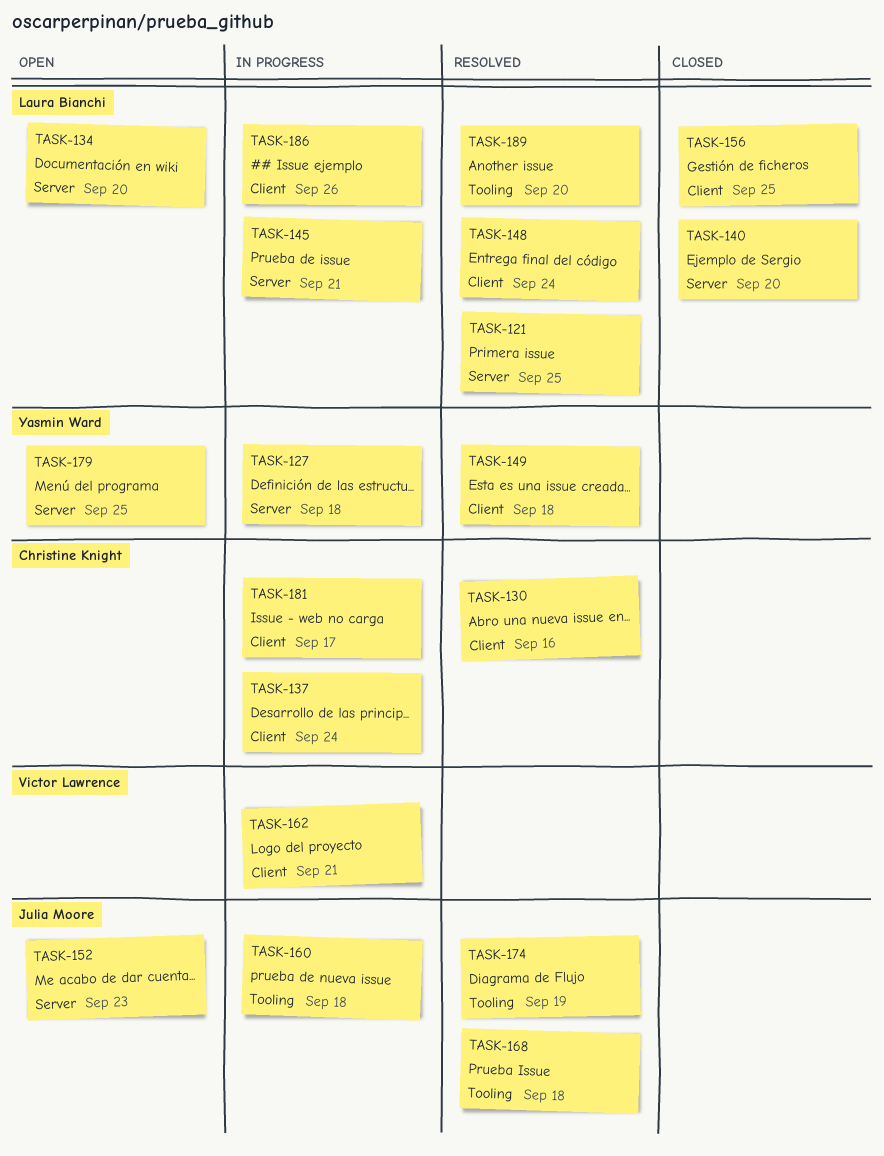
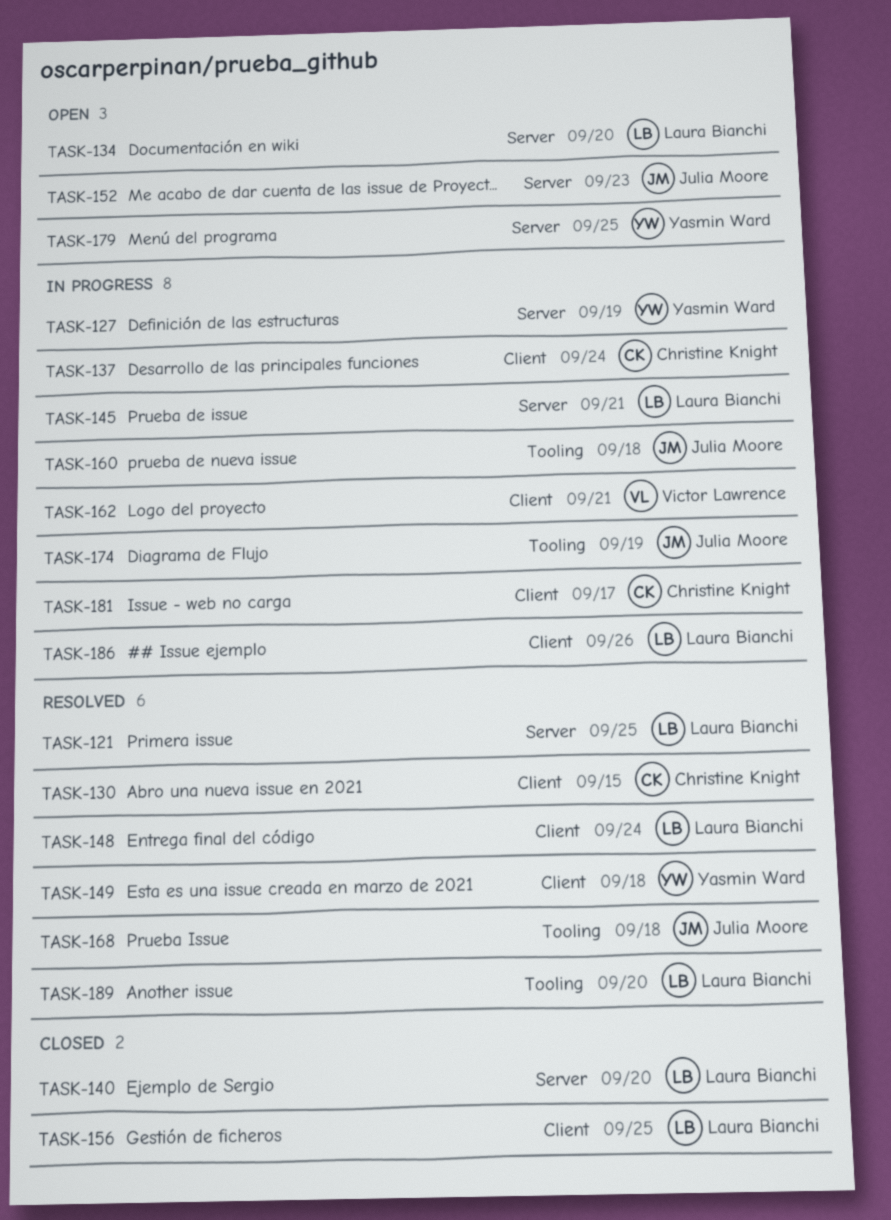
TASK-127, due: Sep 18 -> Sep 19
TASK-130, due: Sep 16 -> Sep 15
TASK-174, status: Resolved -> In progress

